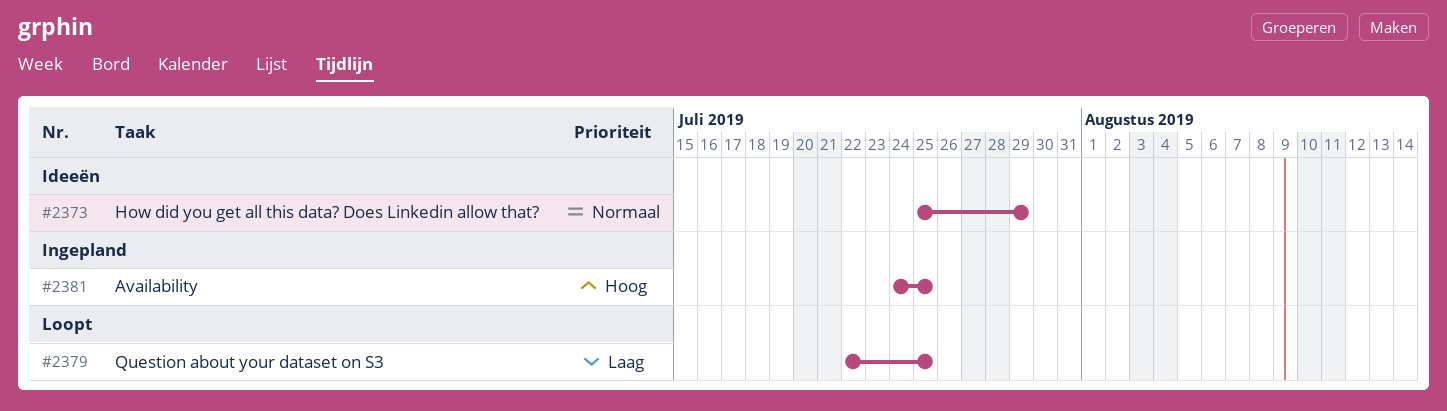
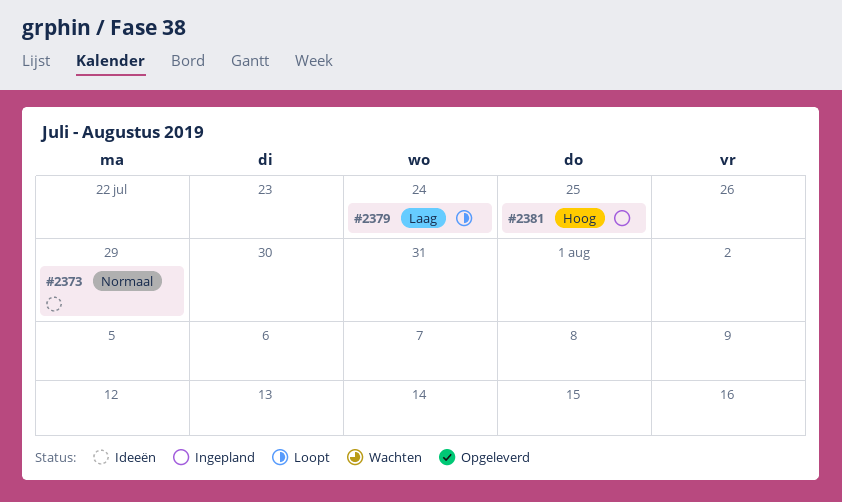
#2379, due: Jul 25 -> Jul 24

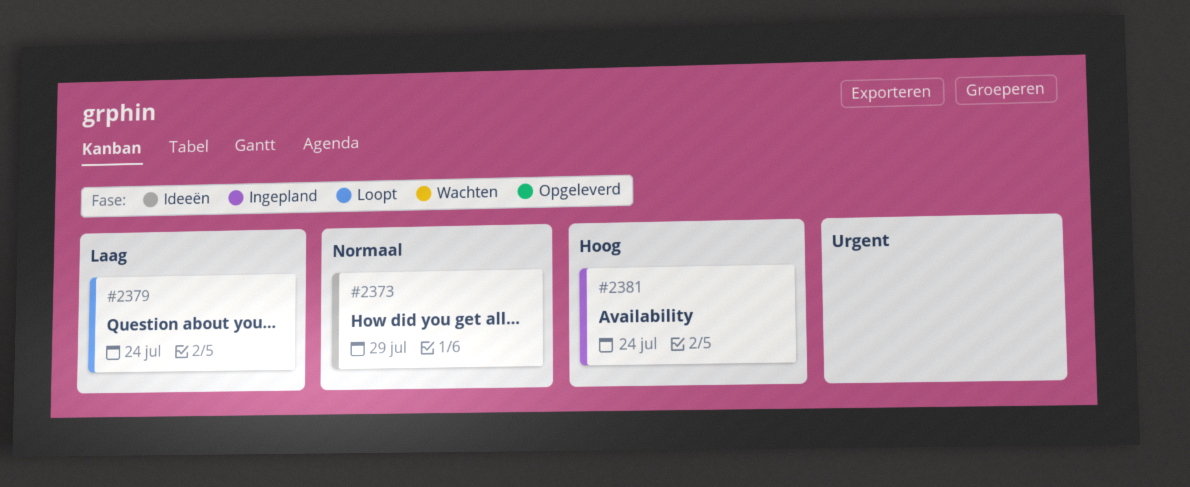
#2381, due: Jul 25 -> Jul 24

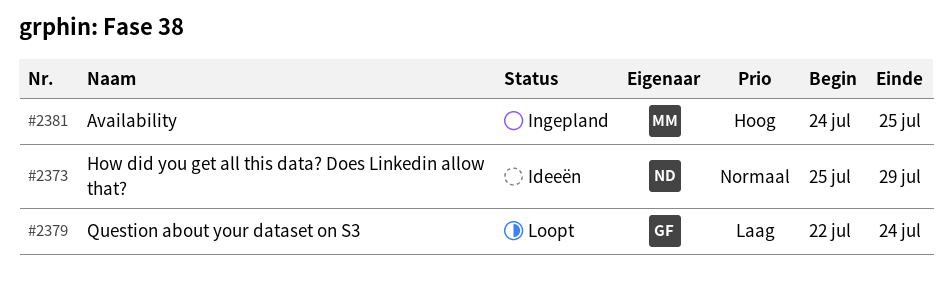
#2381, due: Jul 24 -> Jul 25

